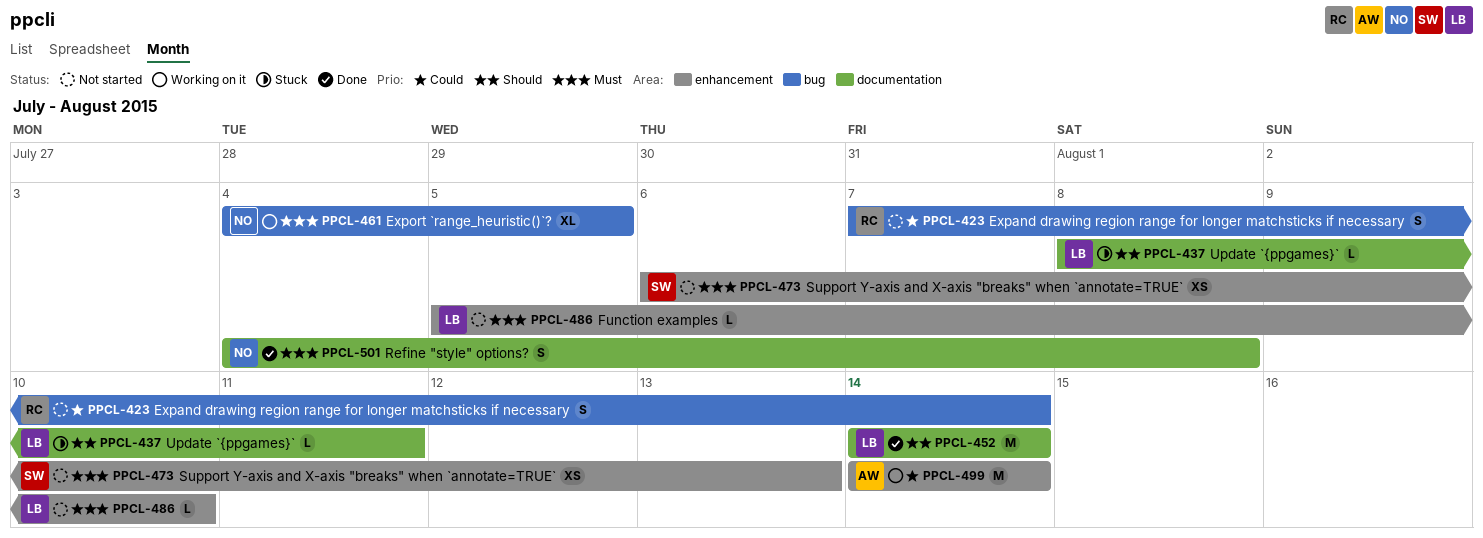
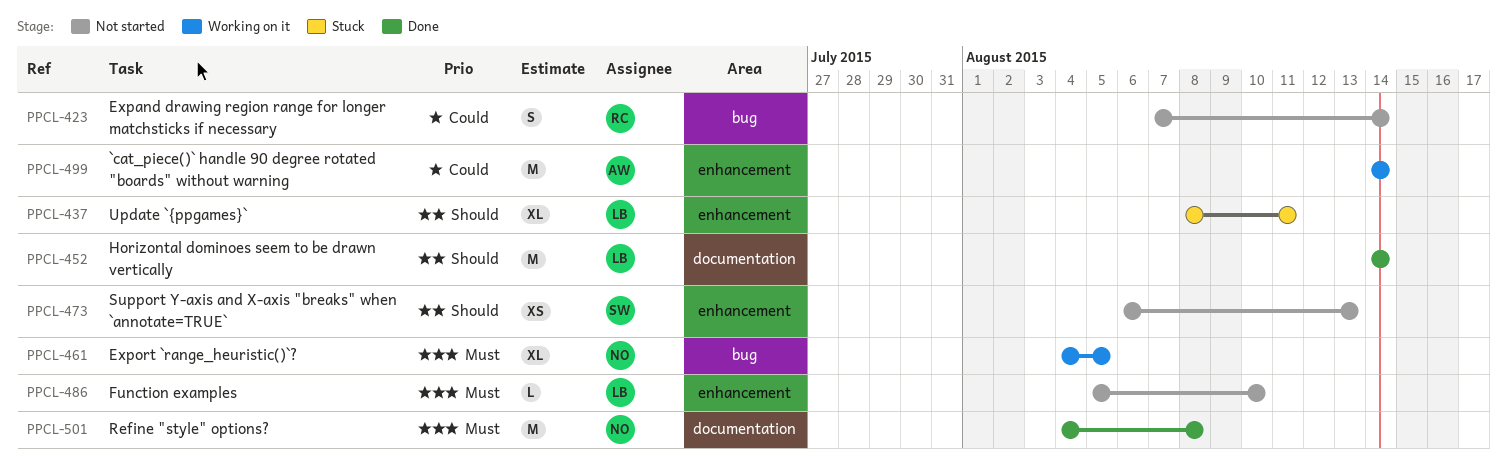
PPCL-437, label: documentation -> enhancement
PPCL-437, estimate: L -> XL
PPCL-473, priority: Must -> Should
PPCL-501, estimate: S -> M

